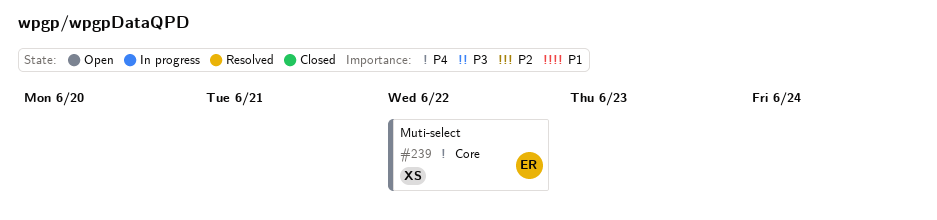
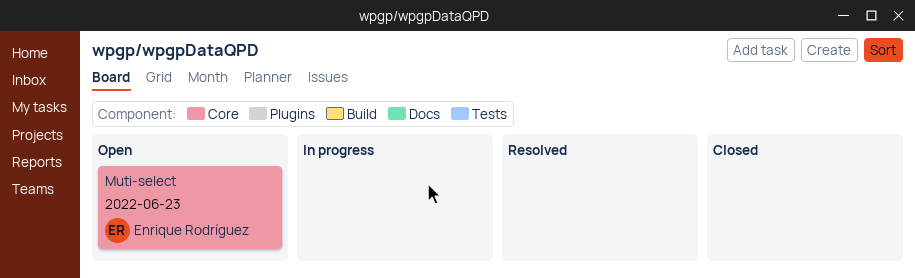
Muti-select, due: Jun 22 -> Jun 23

